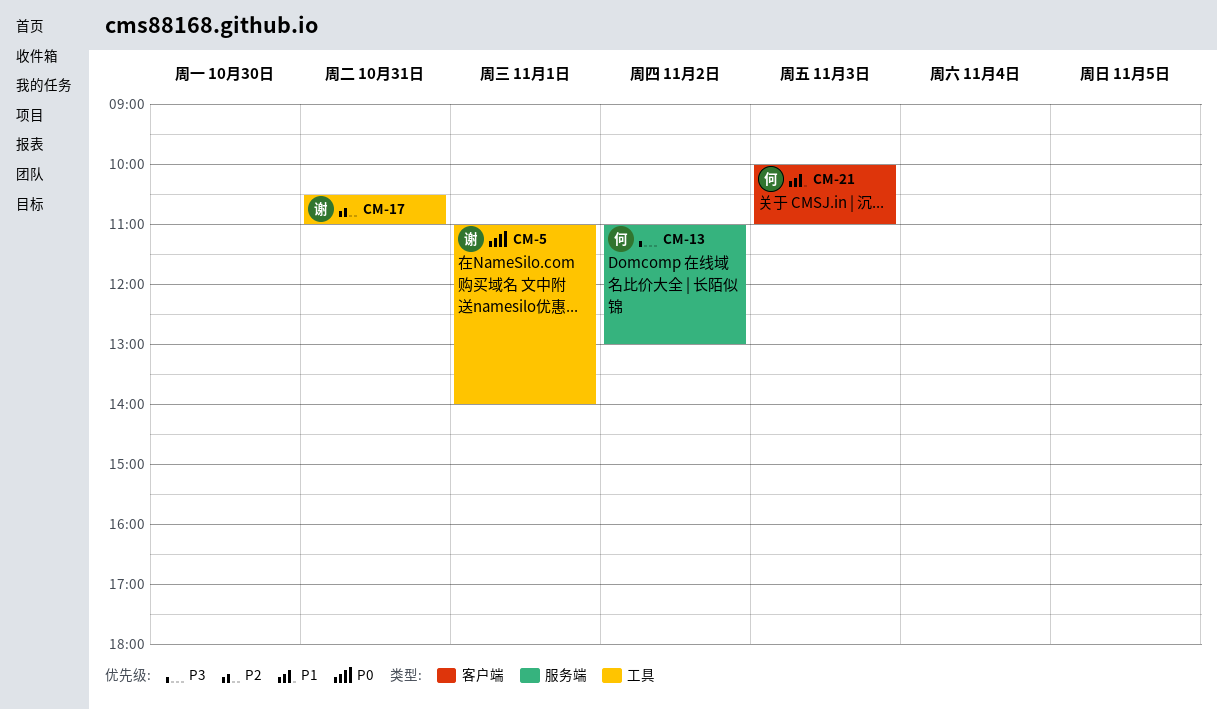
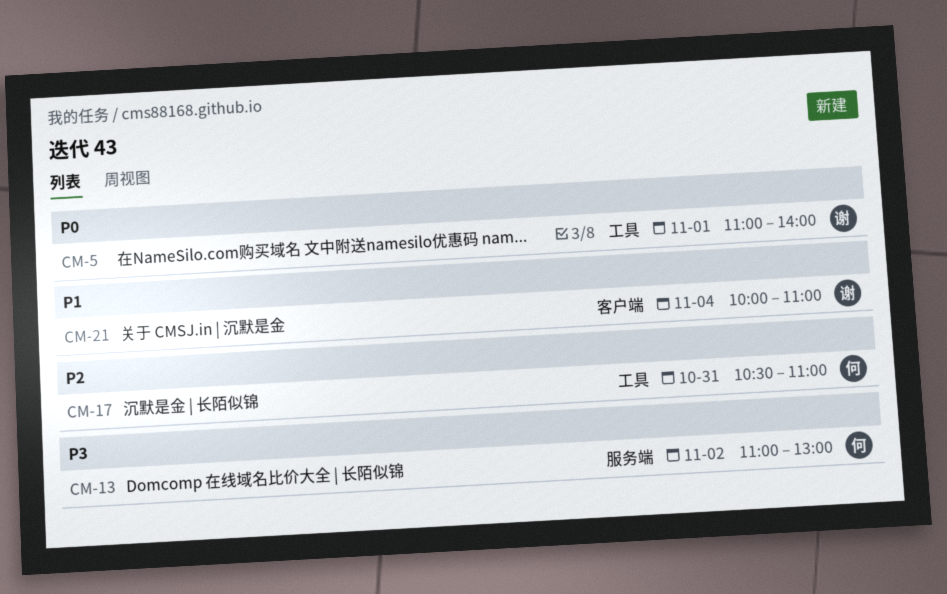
CM-17, owner: 谢 -> 何
CM-21, owner: 何 -> 谢
CM-21, day: Nov 3 -> Nov 4

